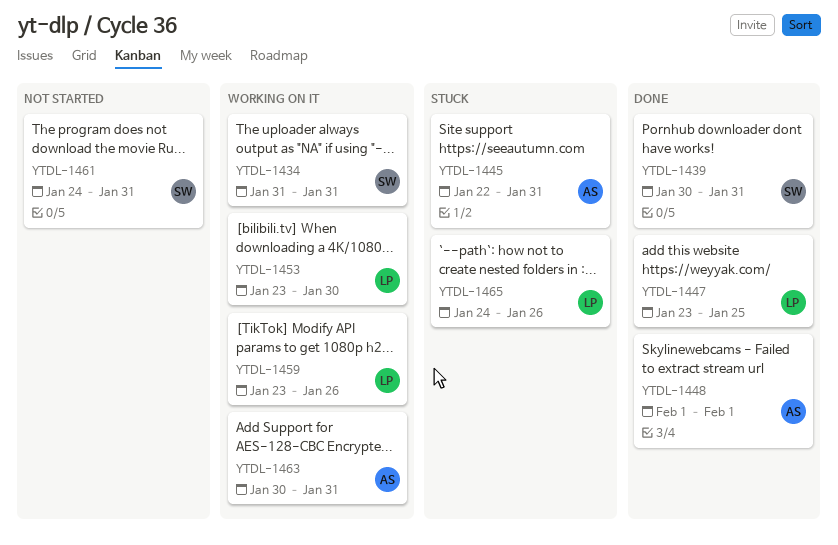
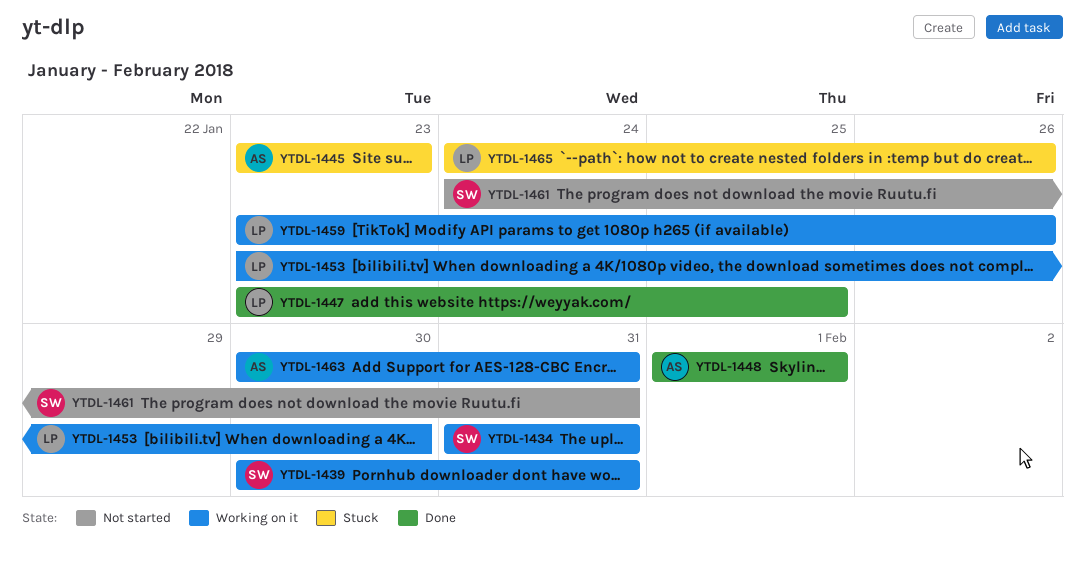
YTDL-1439, status: Done -> Working on it
YTDL-1445, start: Jan 22 -> Jan 23
YTDL-1445, due: Jan 31 -> Jan 23

